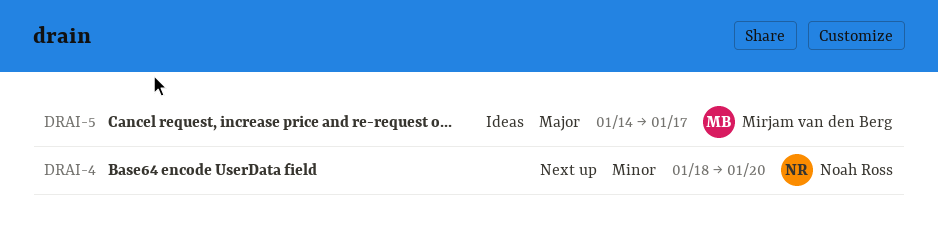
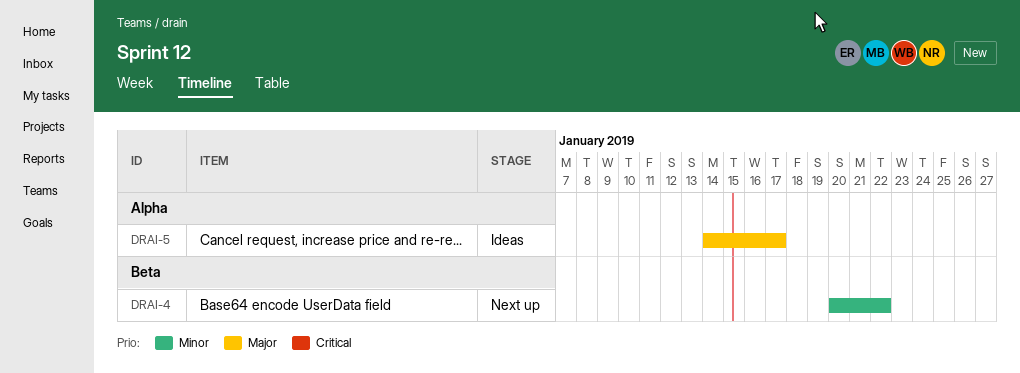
DRAI-4, start: Jan 18 -> Jan 20
DRAI-4, due: Jan 20 -> Jan 22

